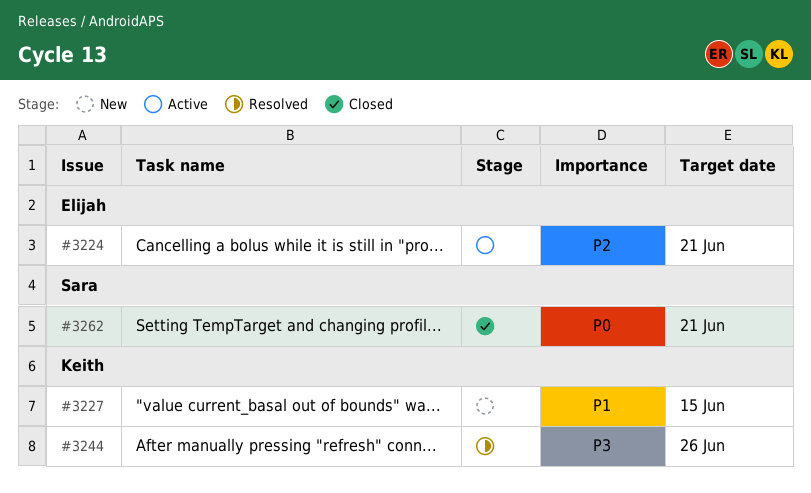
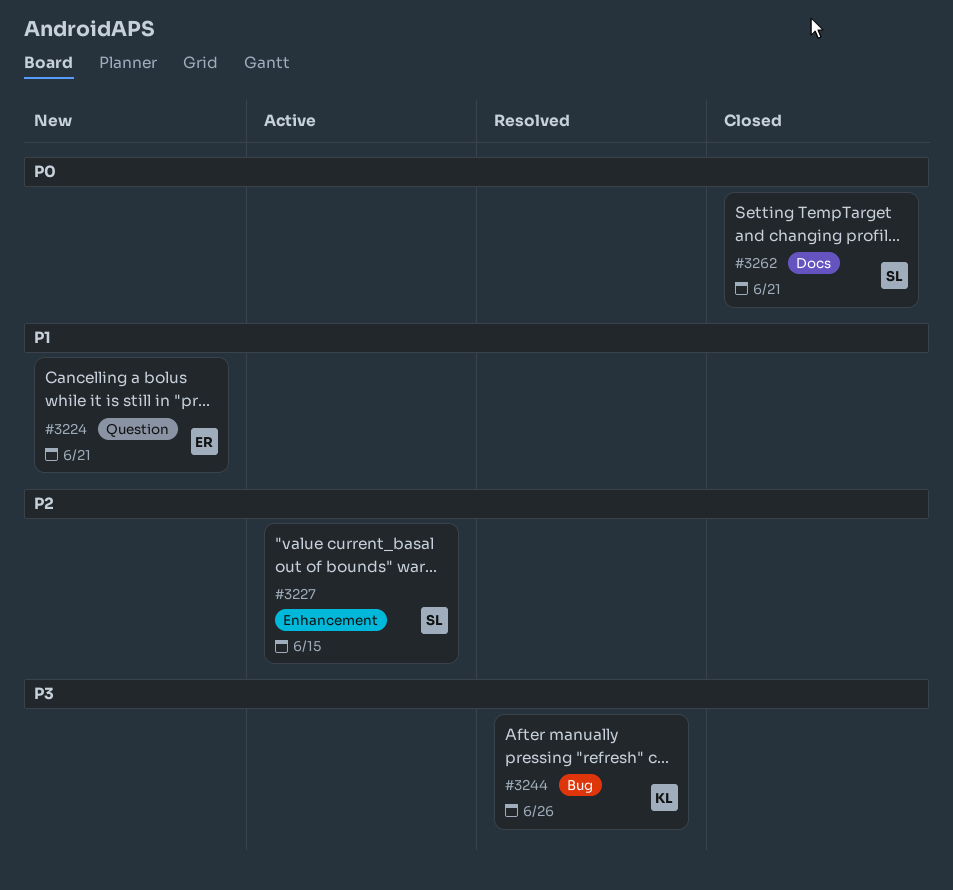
#3224, status: Active -> New
#3224, priority: P2 -> P1
#3227, status: New -> Active
#3227, owner: Keith -> Sara
#3227, priority: P1 -> P2

